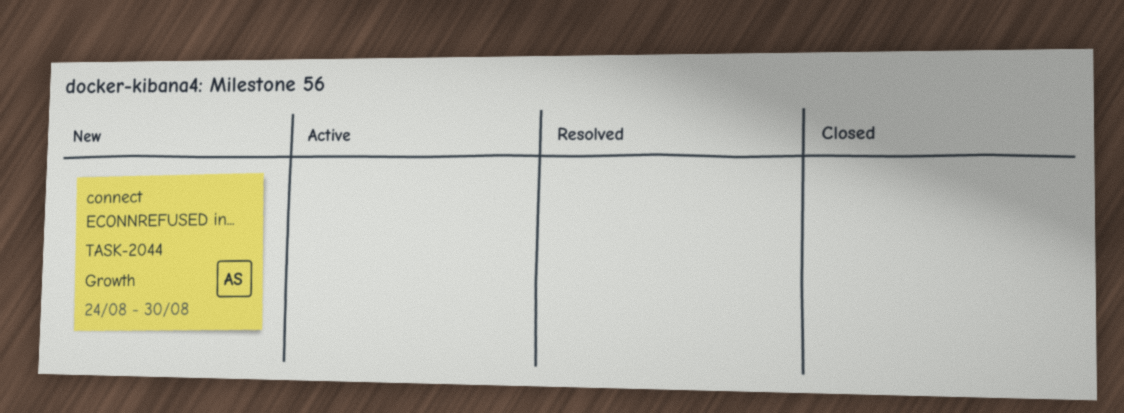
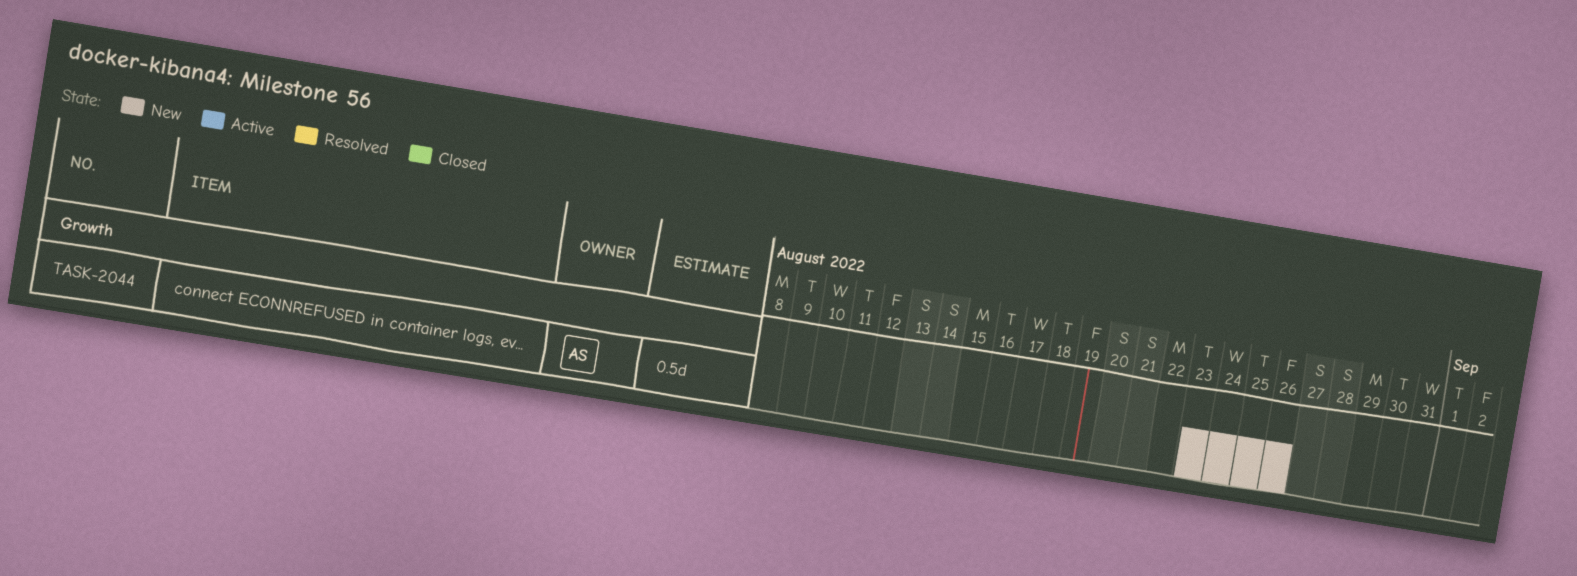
TASK-2044, start: Aug 24 -> Aug 23
TASK-2044, due: Aug 30 -> Aug 26

